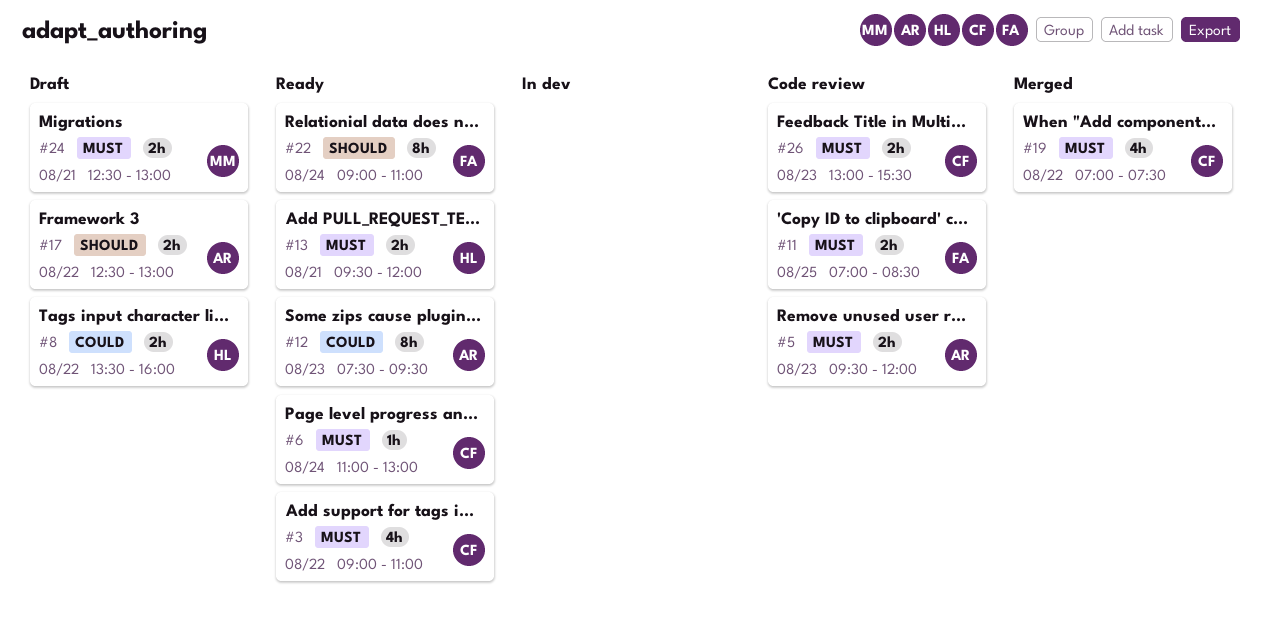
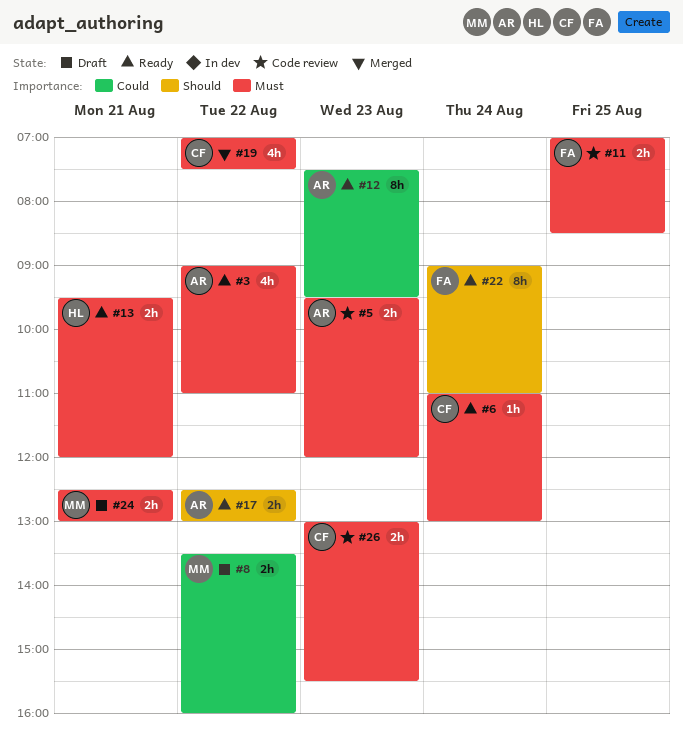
#3, owner: CF -> AR
#8, owner: HL -> MM
#17, status: Draft -> Ready

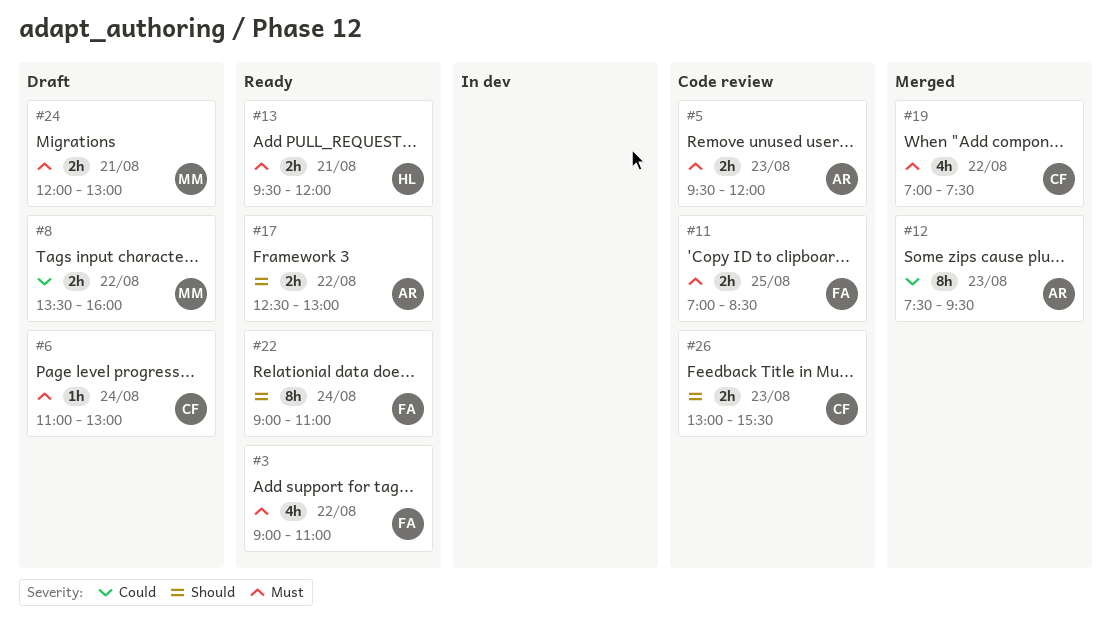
#3, owner: AR -> FA
#6, status: Ready -> Draft
#12, status: Ready -> Merged
#24, begins: 12:30 -> 12:00
#26, priority: Must -> Should

